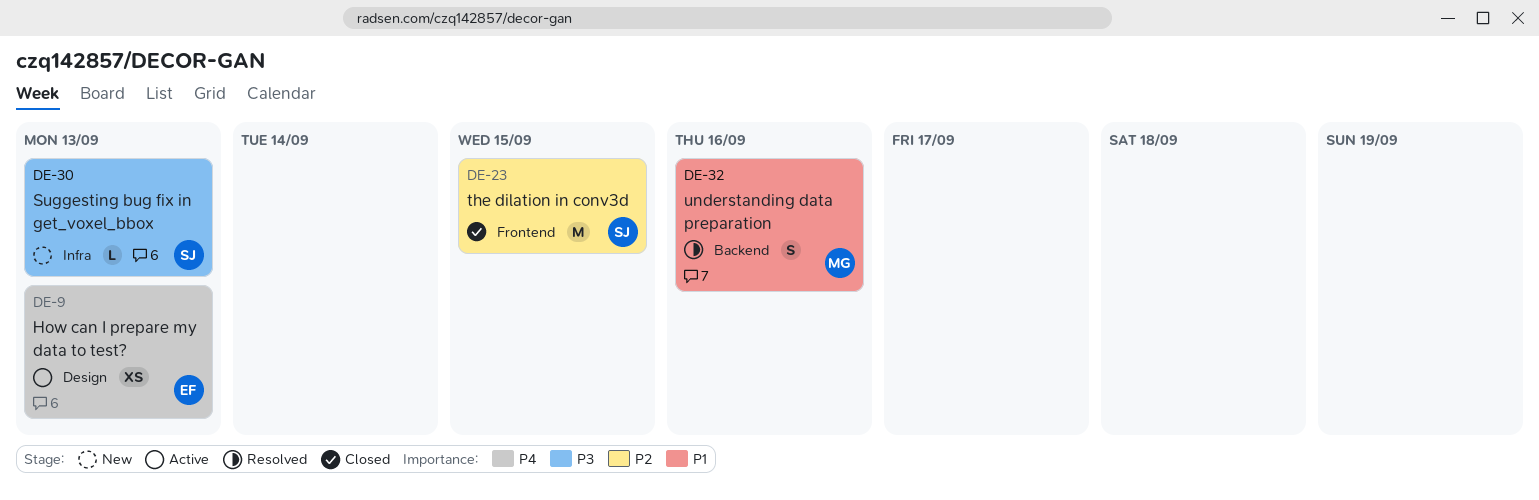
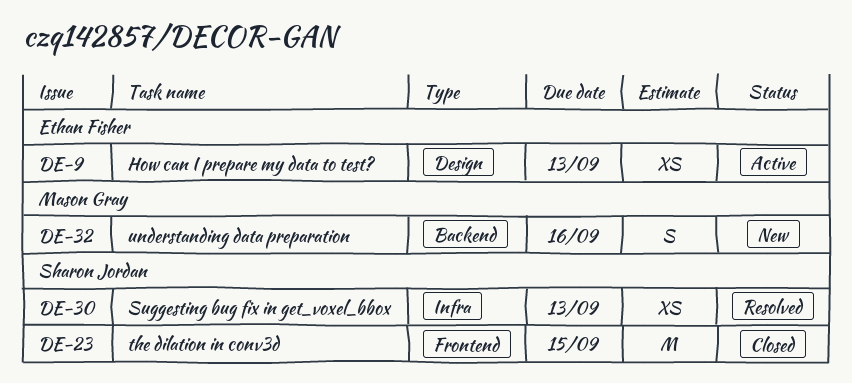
DE-30, status: New -> Resolved
DE-30, estimate: L -> XS
DE-32, status: Resolved -> New

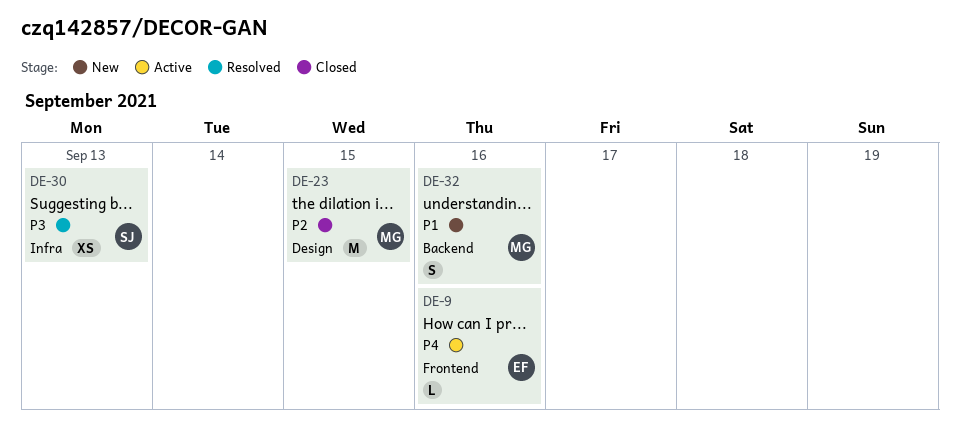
DE-9, label: Design -> Frontend
DE-9, estimate: XS -> L
DE-9, due: Sep 13 -> Sep 16
DE-23, owner: Sharon Jordan -> Mason Gray
DE-23, label: Frontend -> Design

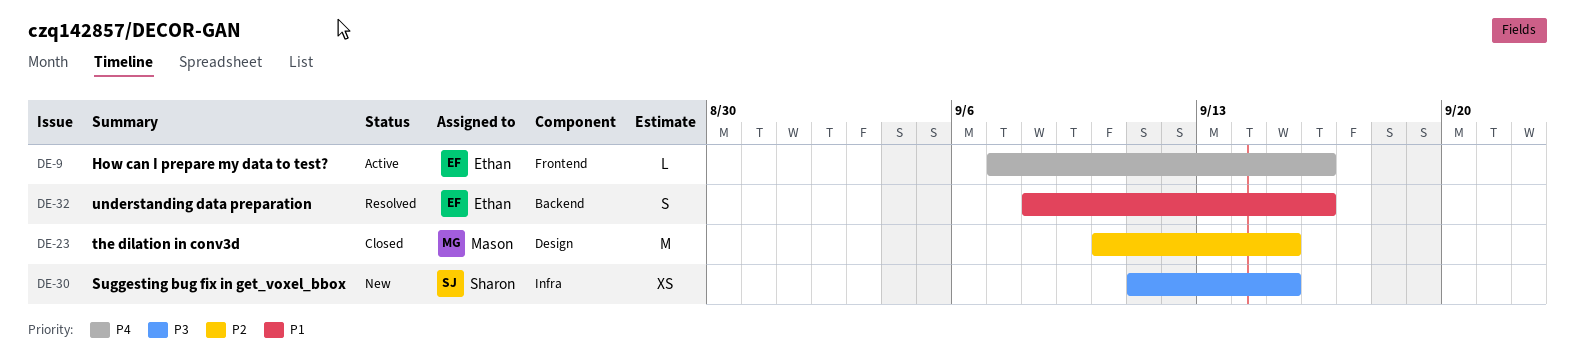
DE-30, status: Resolved -> New
DE-30, due: Sep 13 -> Sep 15
DE-32, status: New -> Resolved
DE-32, owner: Mason -> Ethan

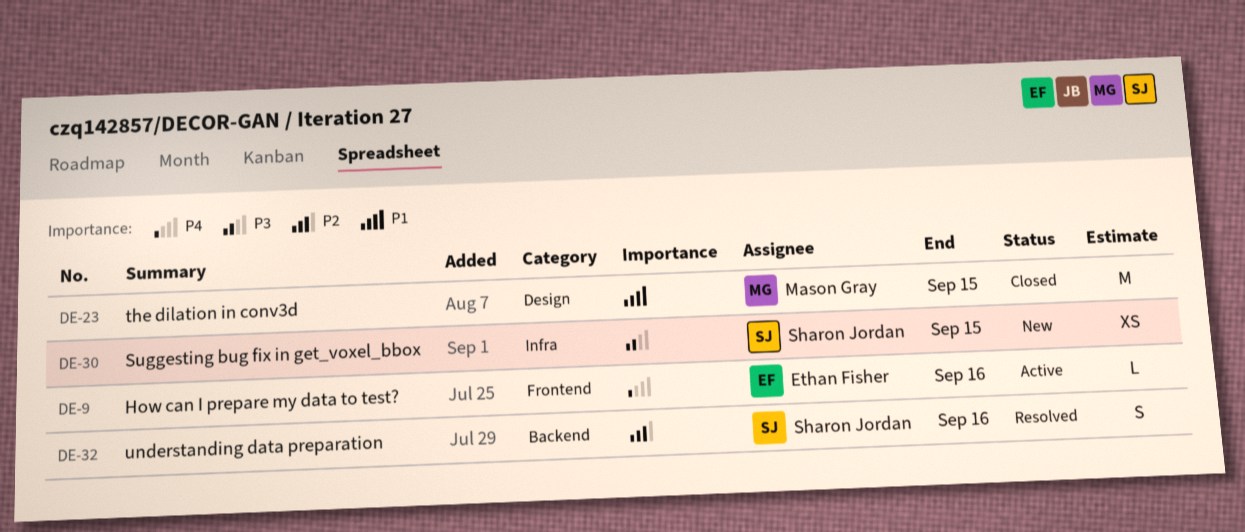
DE-23, priority: P2 -> P1
DE-32, owner: Ethan Fisher -> Sharon Jordan
DE-32, priority: P1 -> P2

